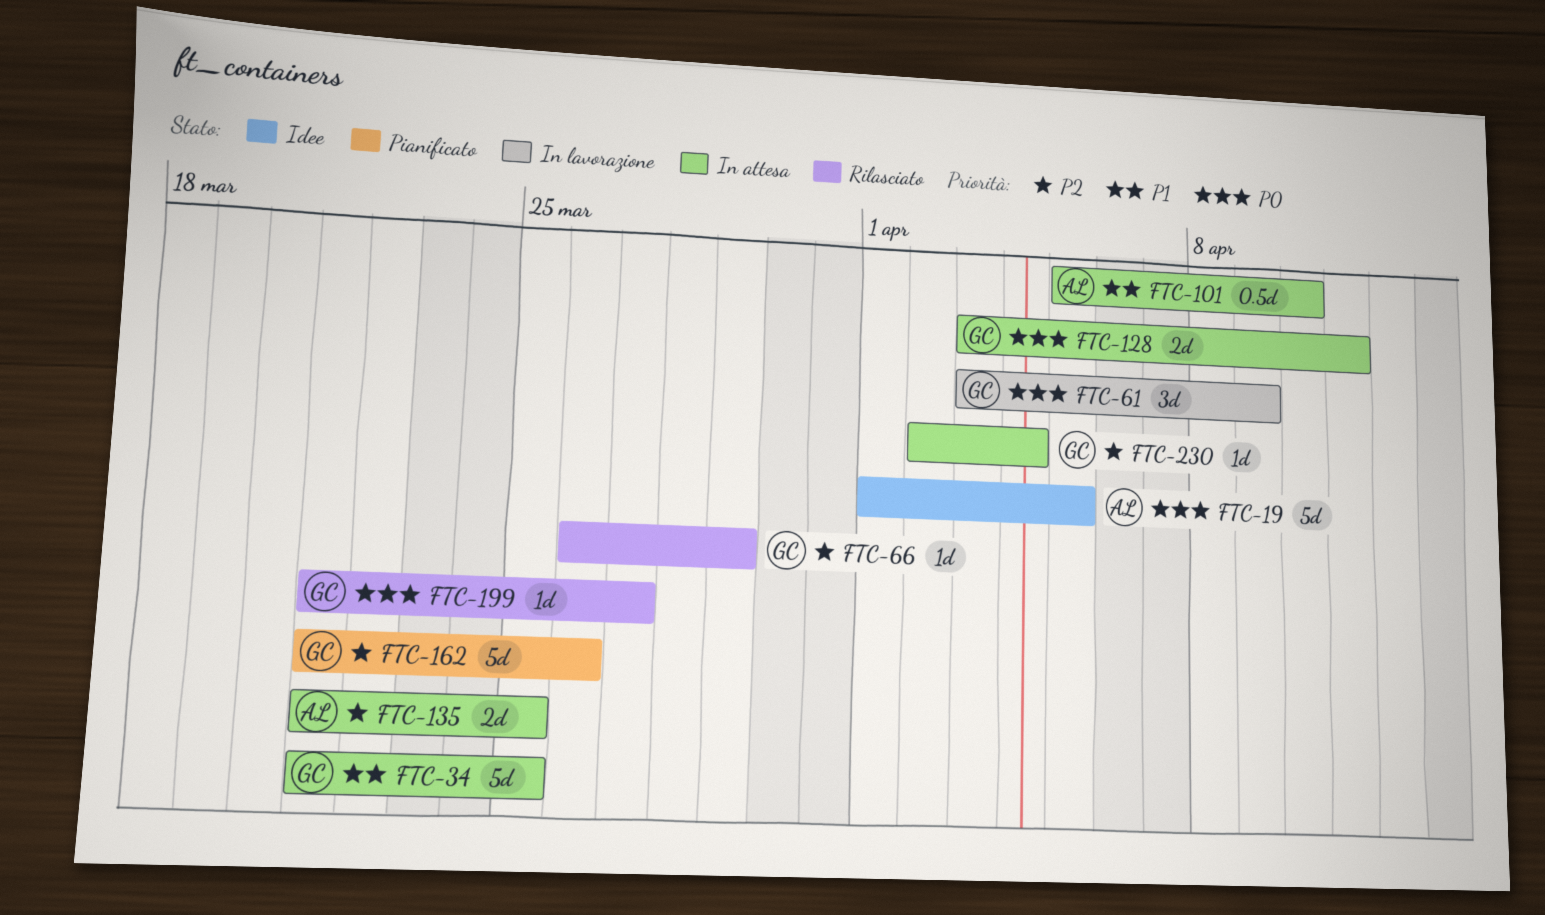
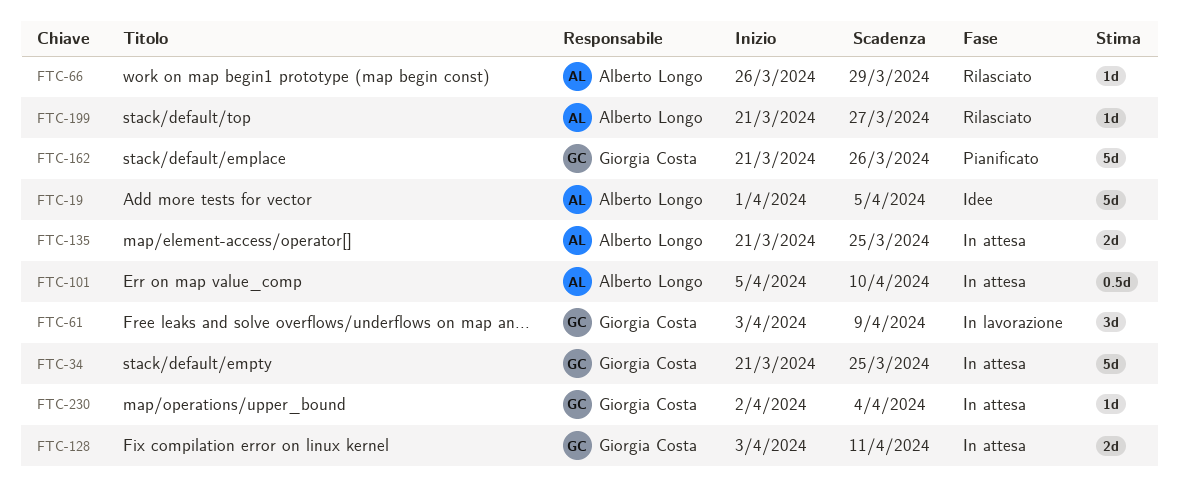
FTC-66, owner: Giorgia Costa -> Alberto Longo
FTC-199, owner: Giorgia Costa -> Alberto Longo

